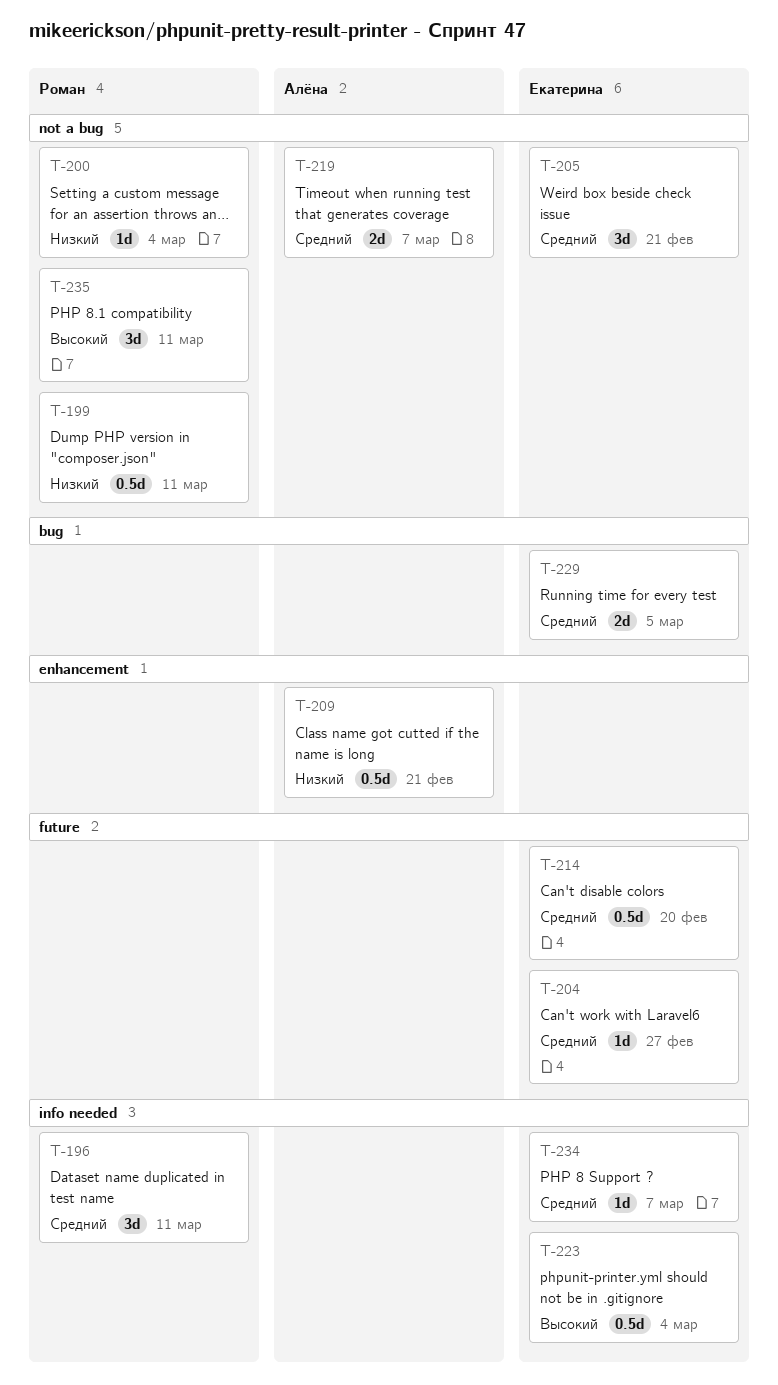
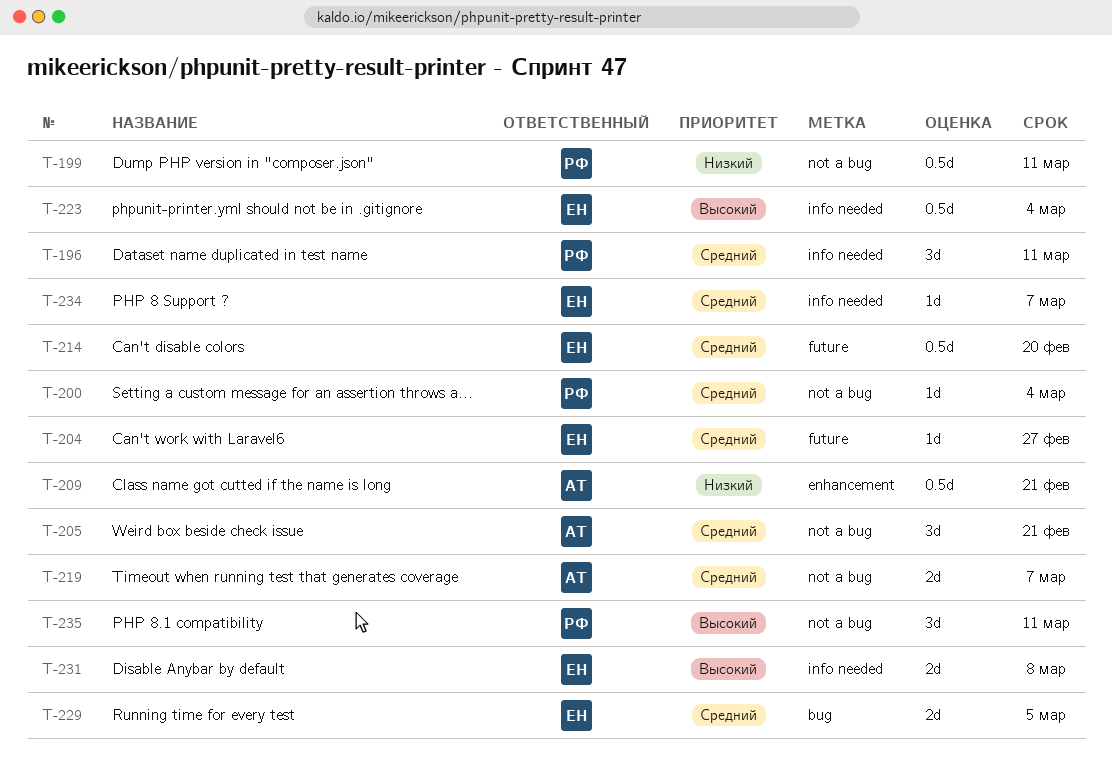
T-200, priority: Низкий -> Средний
T-205, owner: Екатерина -> Алёна
T-231: none -> present

